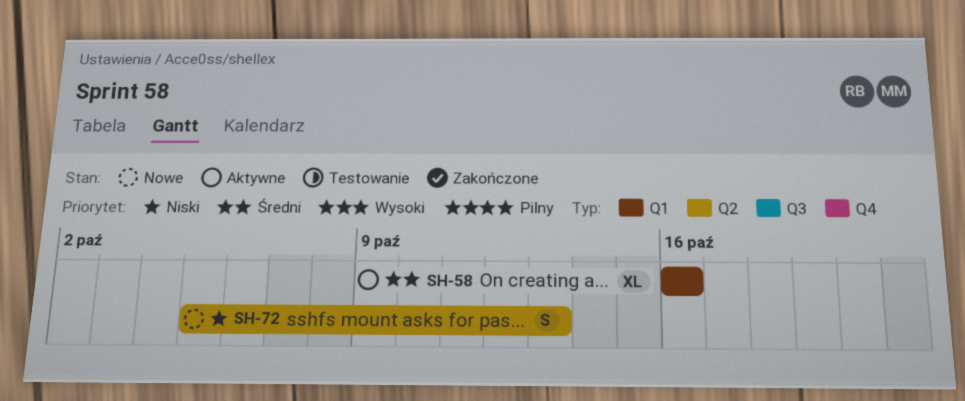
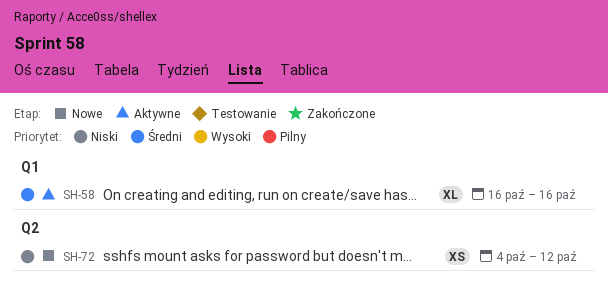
SH-72, estimate: S -> XS
SH-72, start: Oct 5 -> Oct 4
SH-72, due: Oct 13 -> Oct 12

